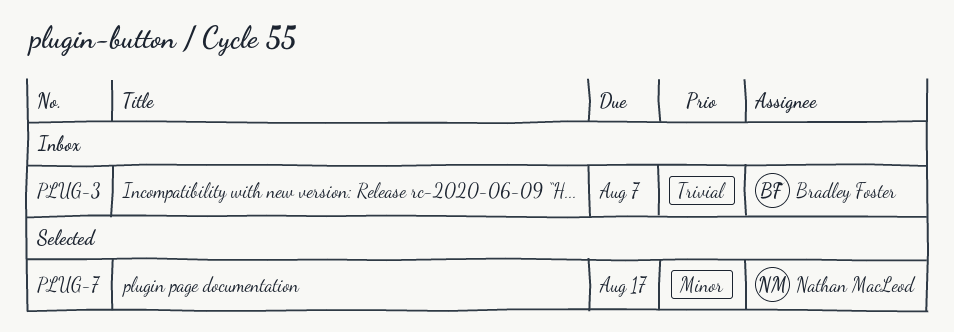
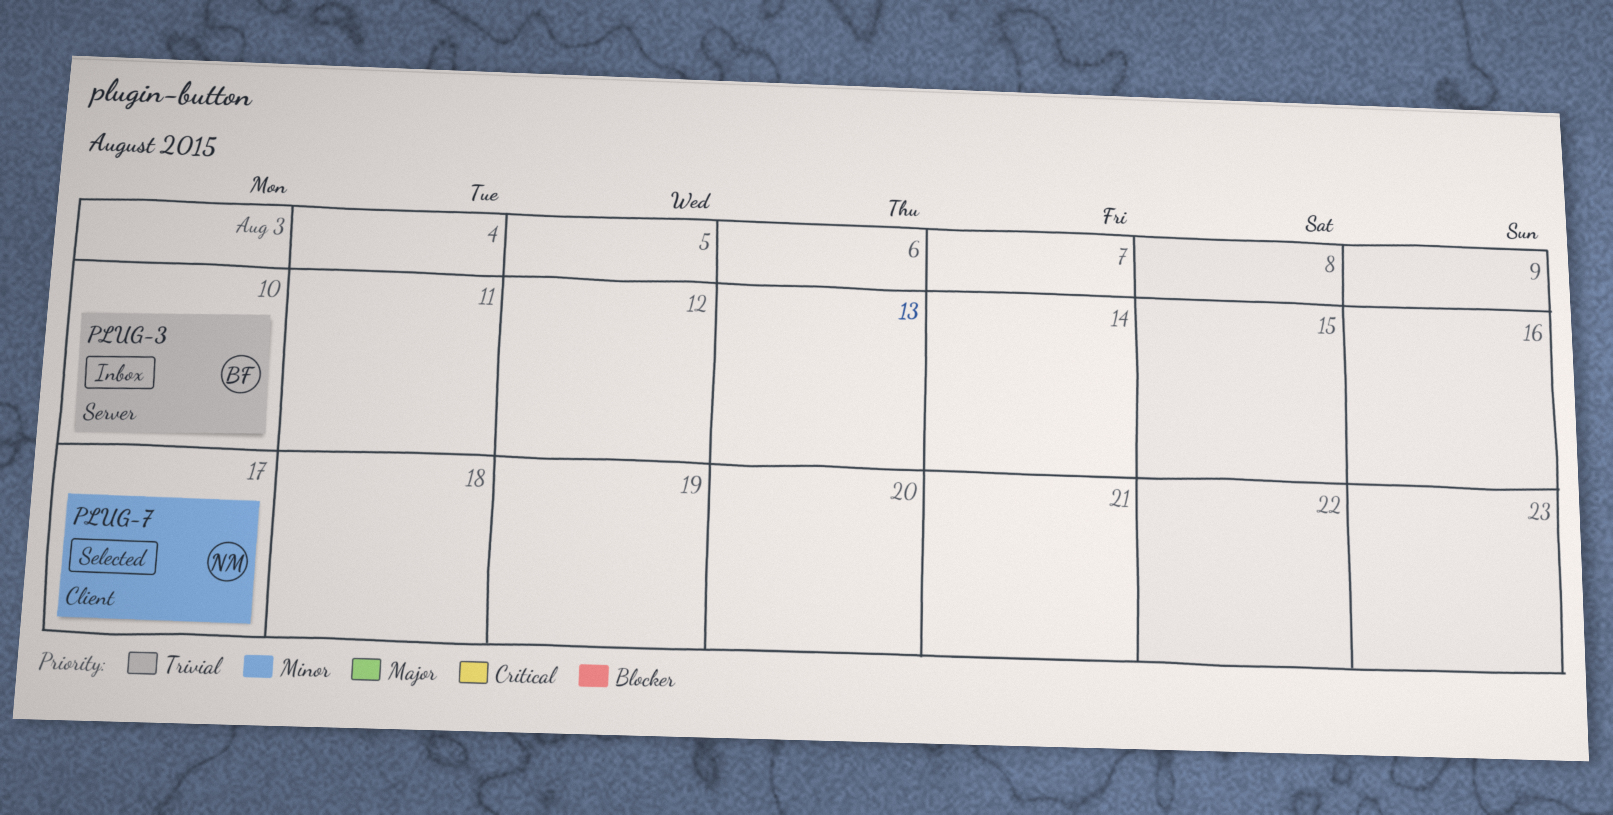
PLUG-3, due: Aug 7 -> Aug 10

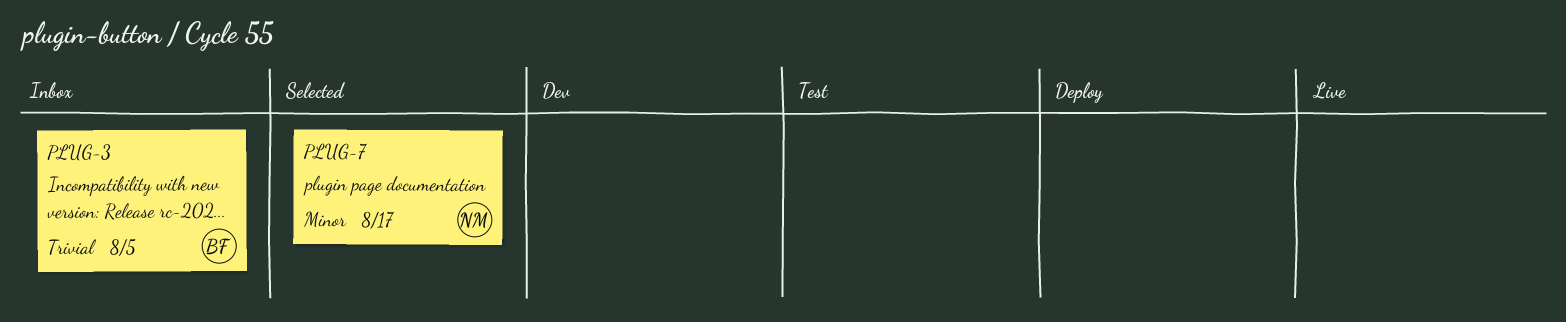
PLUG-3, due: Aug 10 -> Aug 5

